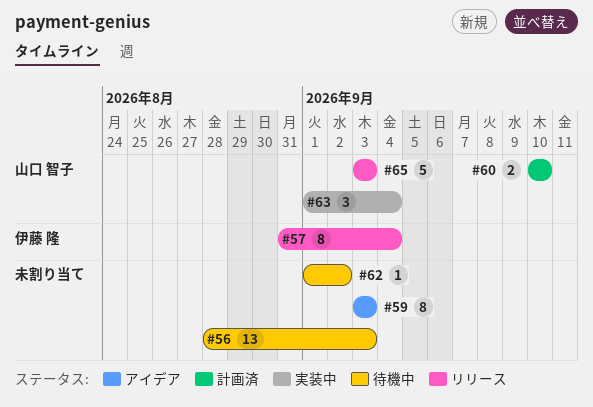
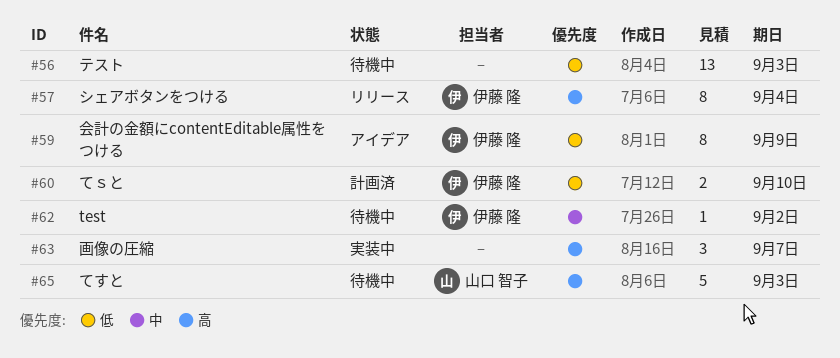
#59, owner: none -> 伊藤 隆
#59, due: Sep 3 -> Sep 9
#60, owner: 山口 智子 -> 伊藤 隆
#62, owner: none -> 伊藤 隆
#63, owner: 山口 智子 -> none
#63, due: Sep 4 -> Sep 7
#65, status: リリース -> 待機中

